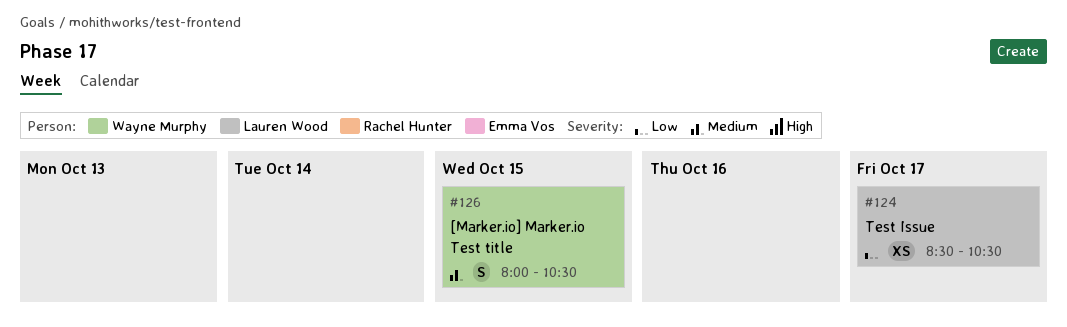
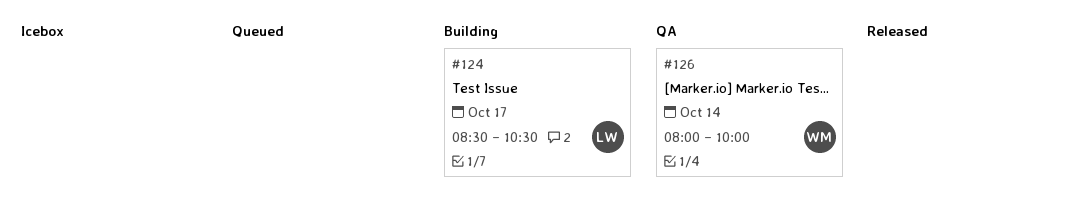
#126, day: Oct 15 -> Oct 14
#126, ends: 10:30 -> 10:00

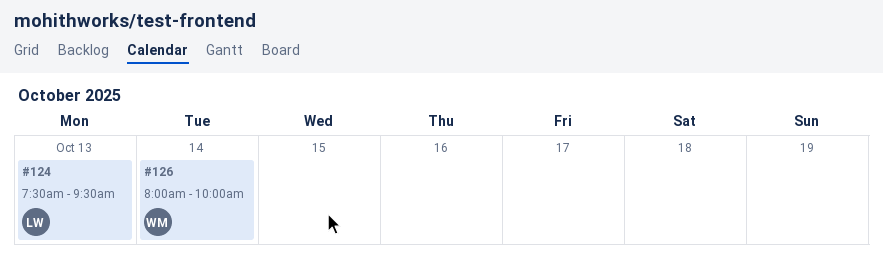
#124, day: Oct 17 -> Oct 13
#124, begins: 08:30 -> 07:30
#124, ends: 10:30 -> 09:30

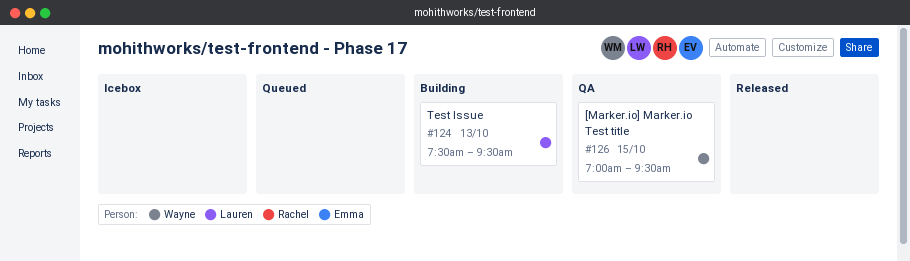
#126, day: Oct 14 -> Oct 15
#126, begins: 08:00 -> 07:00
#126, ends: 10:00 -> 09:30

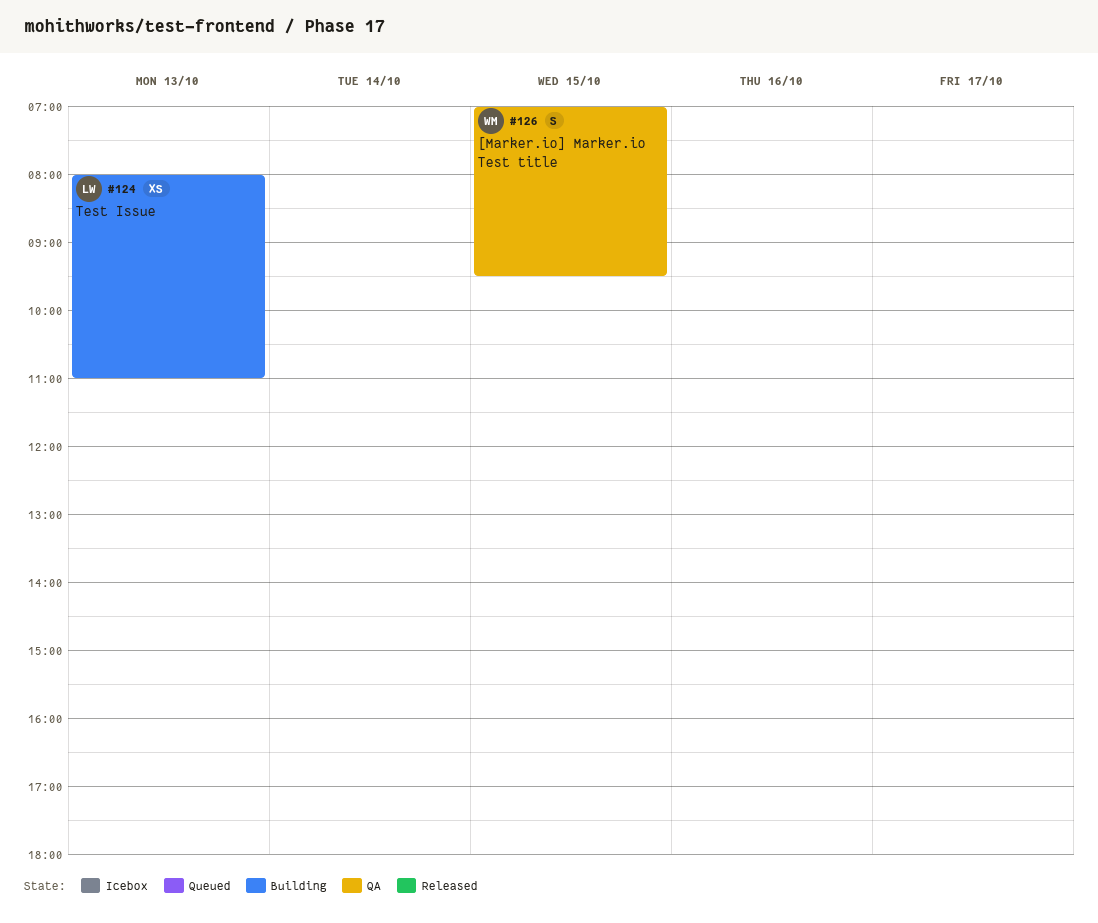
#124, begins: 07:30 -> 08:00
#124, ends: 09:30 -> 11:00

